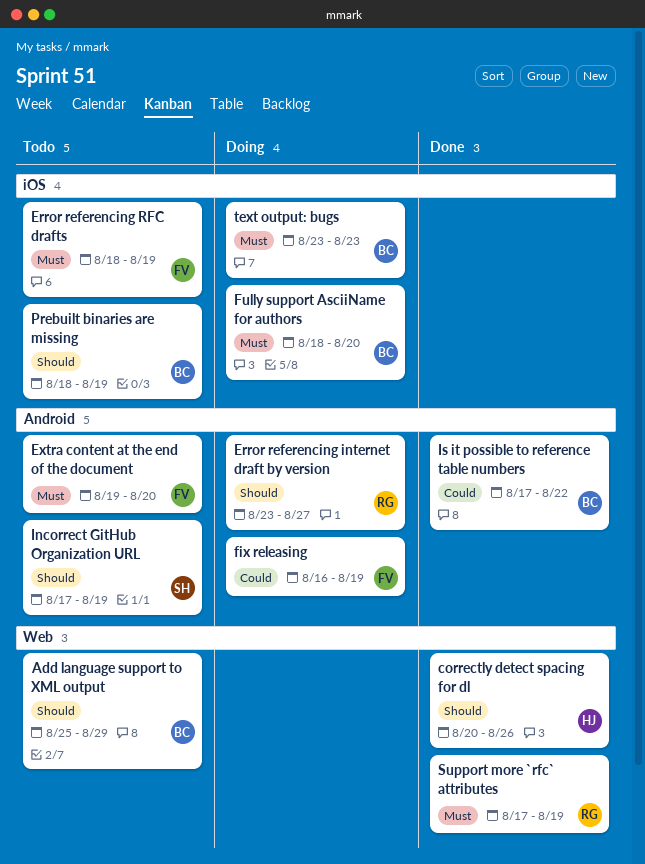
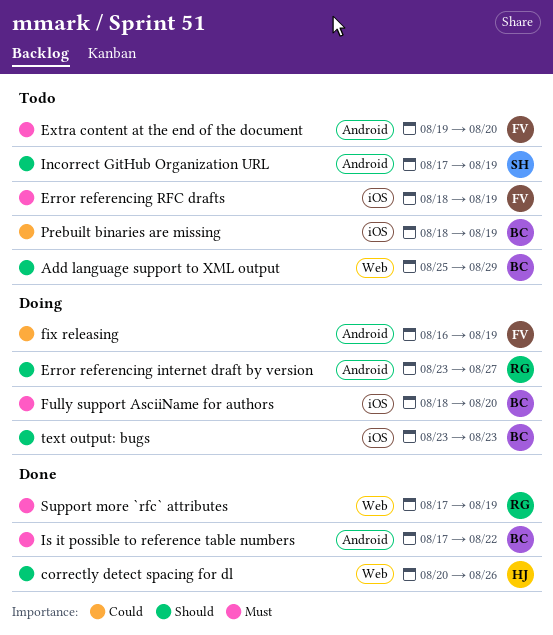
Is it possible to reference table numbers, priority: Could -> Must
Prebuilt binaries are missing, priority: Should -> Could
text output: bugs, priority: Must -> Should

